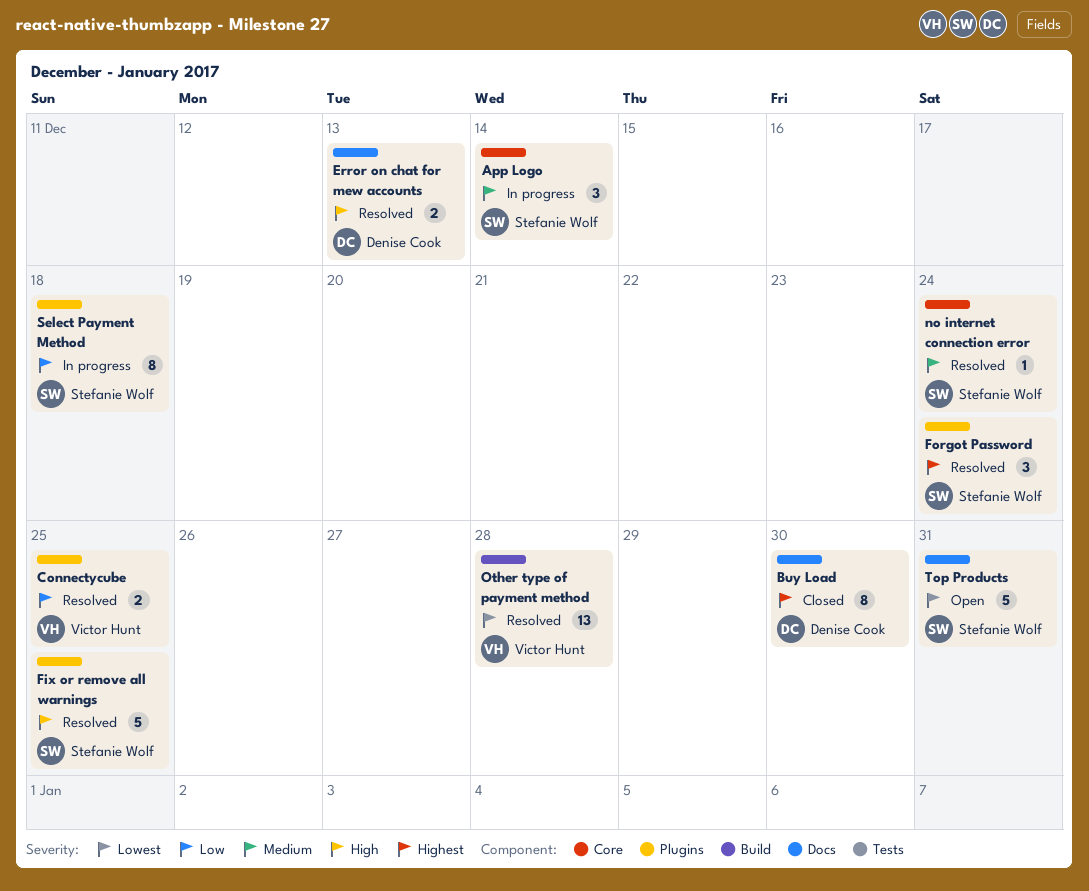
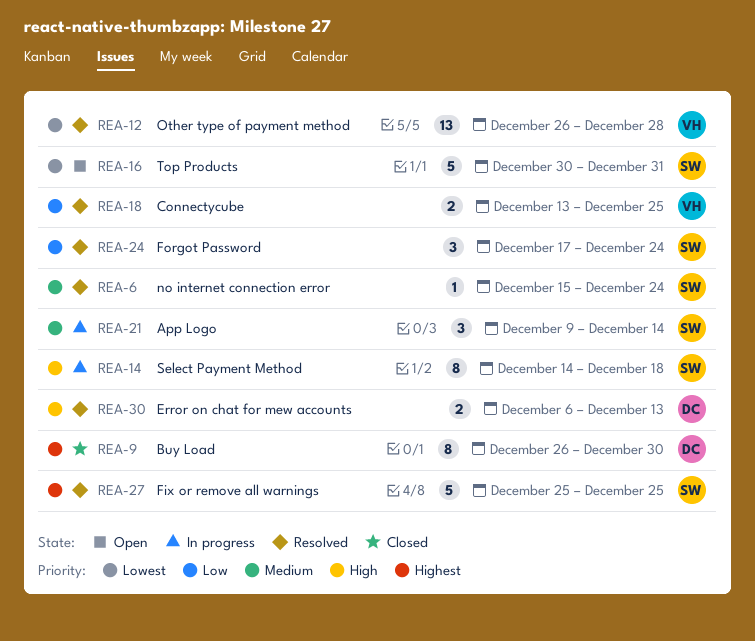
Fix or remove all warnings, priority: High -> Highest
Forgot Password, priority: Highest -> Low
Select Payment Method, priority: Low -> High

